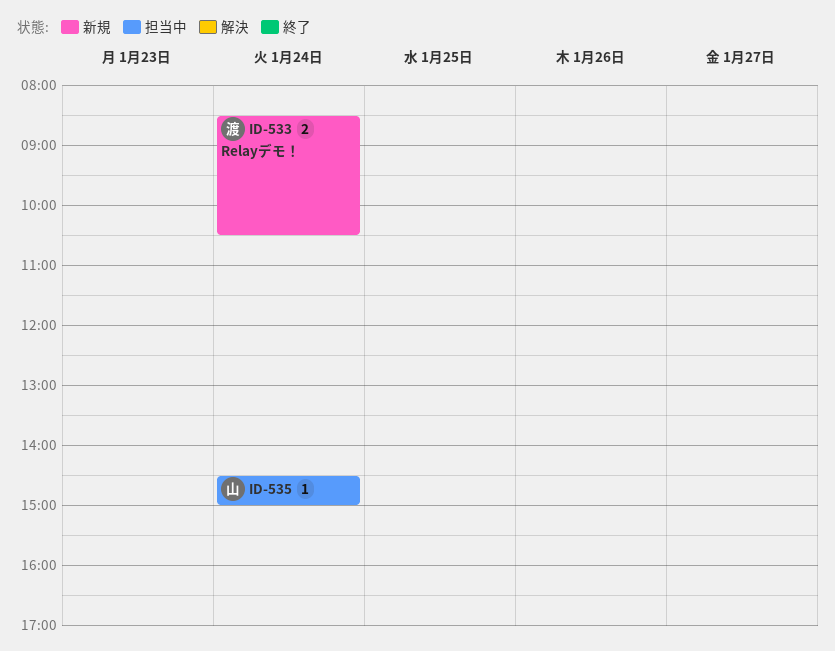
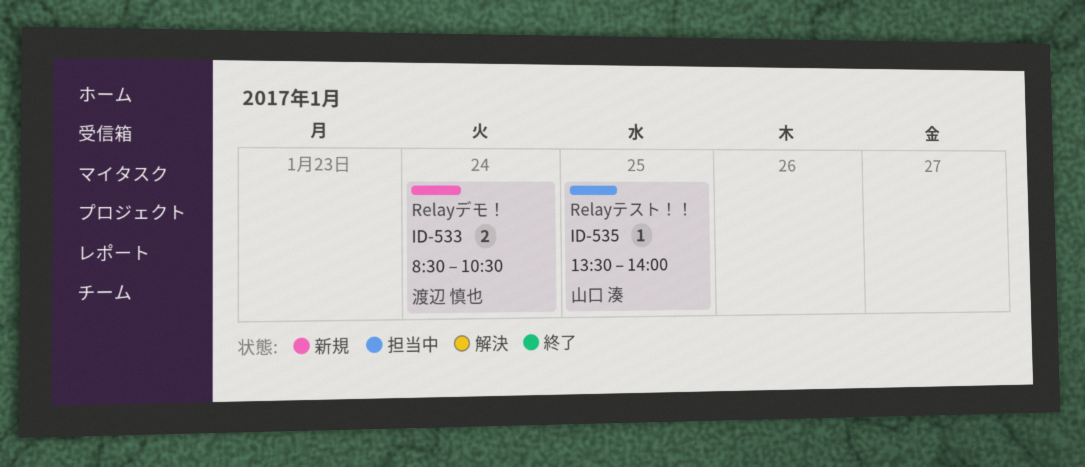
ID-535, day: Jan 24 -> Jan 25
ID-535, begins: 14:30 -> 13:30
ID-535, ends: 15:00 -> 14:00

